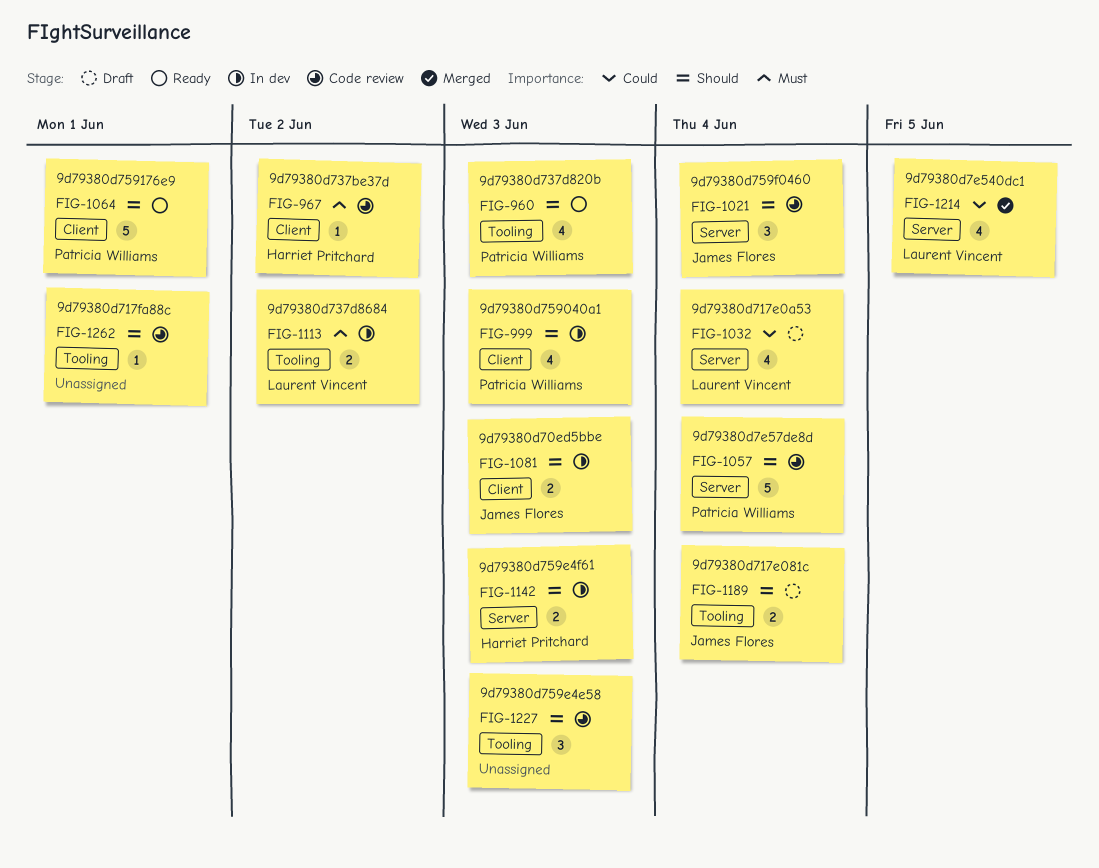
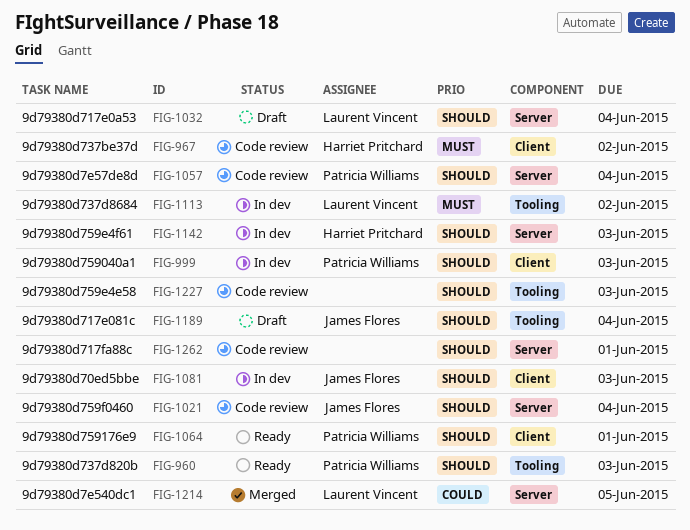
FIG-1032, priority: Could -> Should
FIG-1262, label: Tooling -> Server

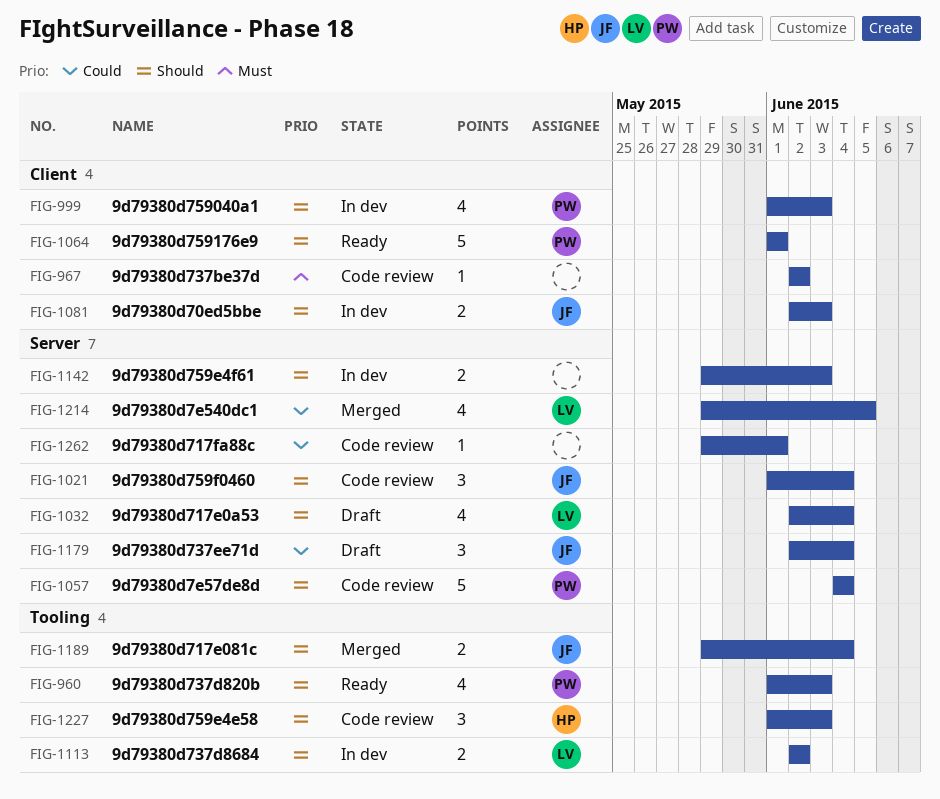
FIG-967, owner: Harriet Pritchard -> none
FIG-1113, priority: Must -> Should
FIG-1142, owner: Harriet Pritchard -> none
FIG-1179: none -> present
FIG-1189, status: Draft -> Merged
FIG-1227, owner: none -> Harriet Pritchard
FIG-1262, priority: Should -> Could

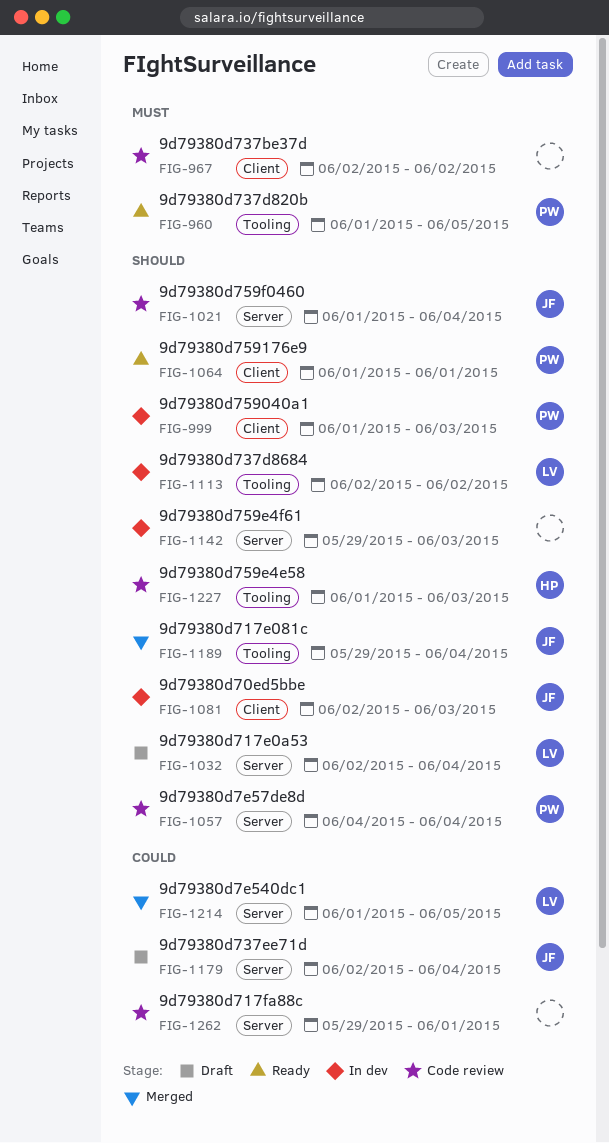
FIG-960, priority: Should -> Must
FIG-960, due: Jun 3 -> Jun 5
FIG-1214, start: May 29 -> Jun 1

